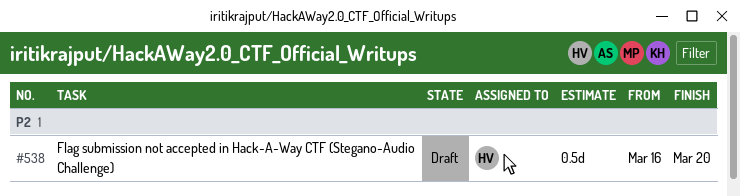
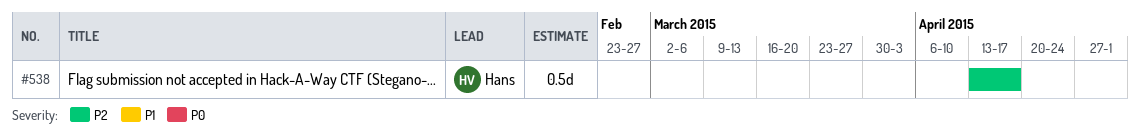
#538, start: Mar 16 -> Apr 13
#538, due: Mar 20 -> Apr 17

